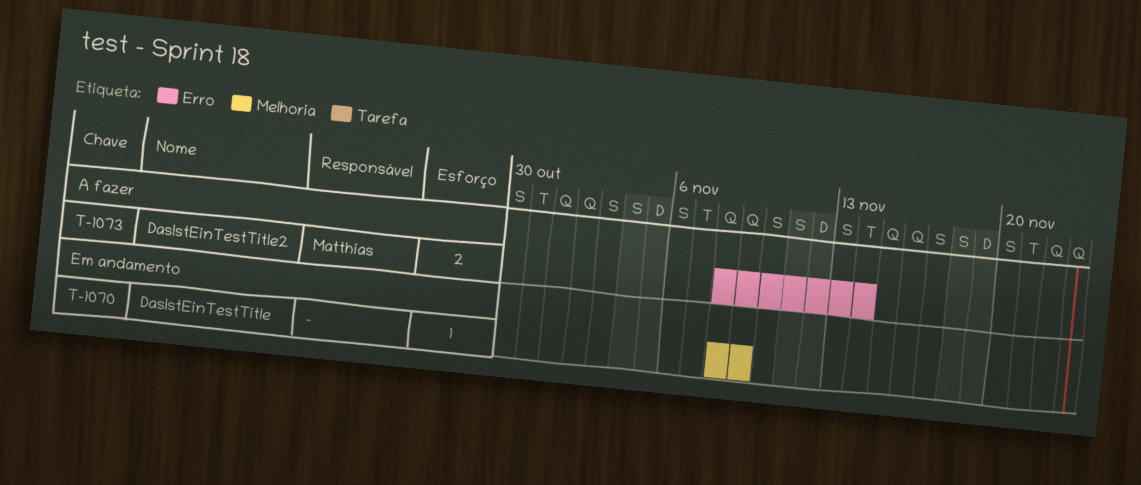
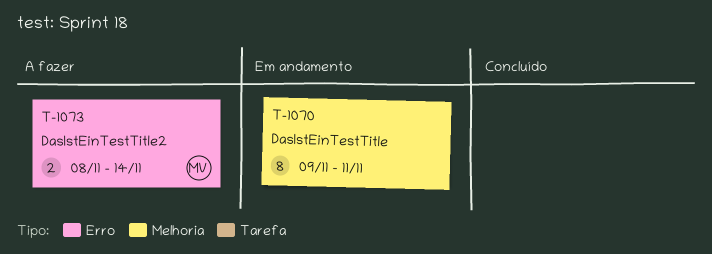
T-1070, estimate: 1 -> 8
T-1070, start: Nov 8 -> Nov 9
T-1070, due: Nov 9 -> Nov 11

